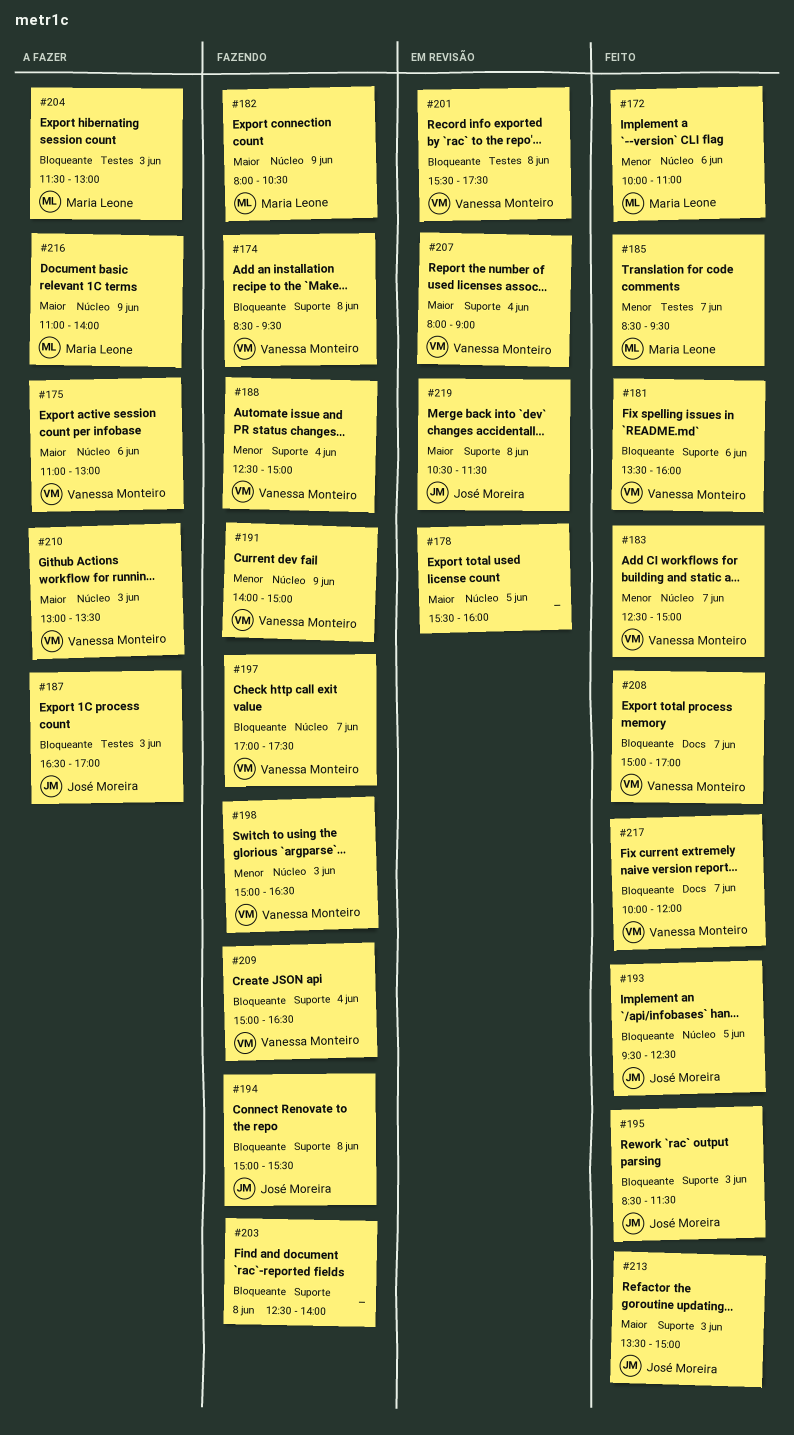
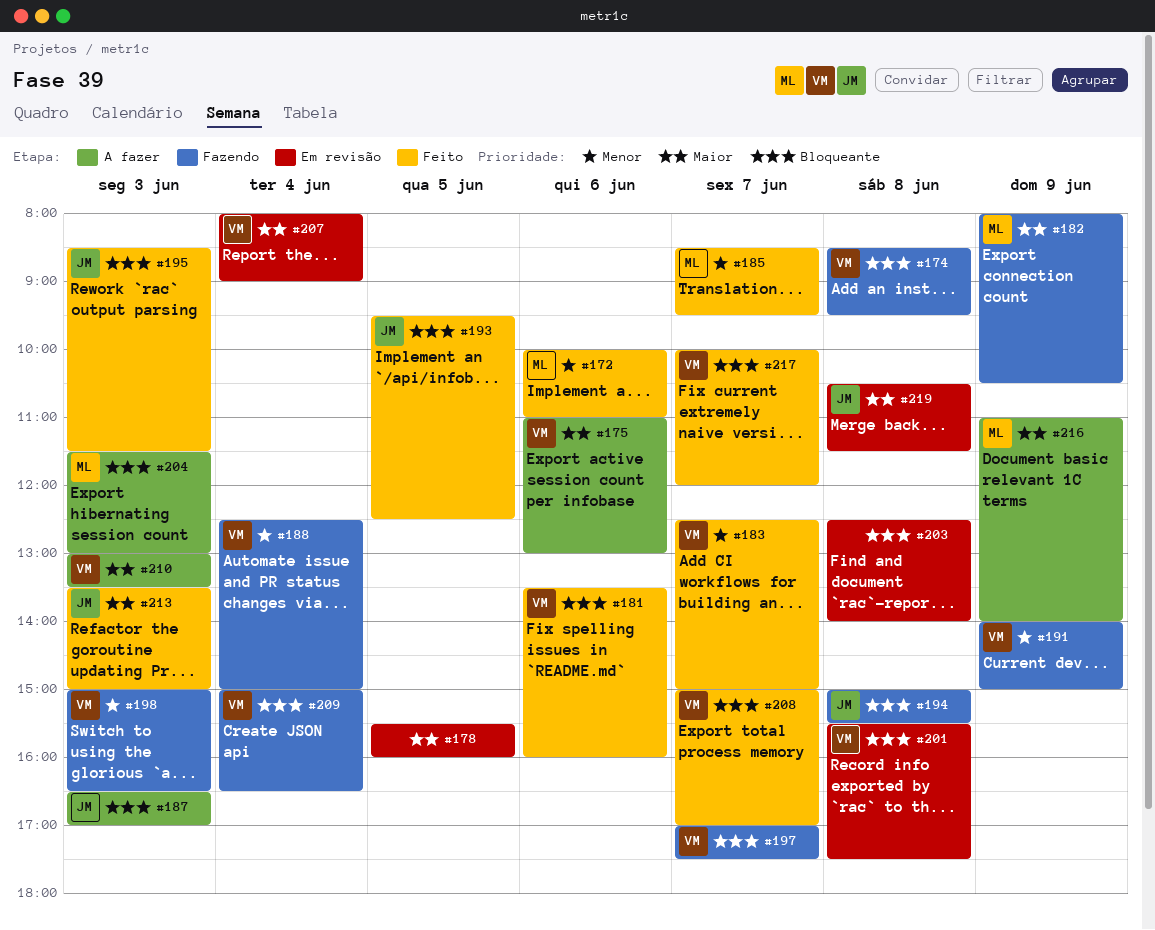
#203, status: Fazendo -> Em revisão

